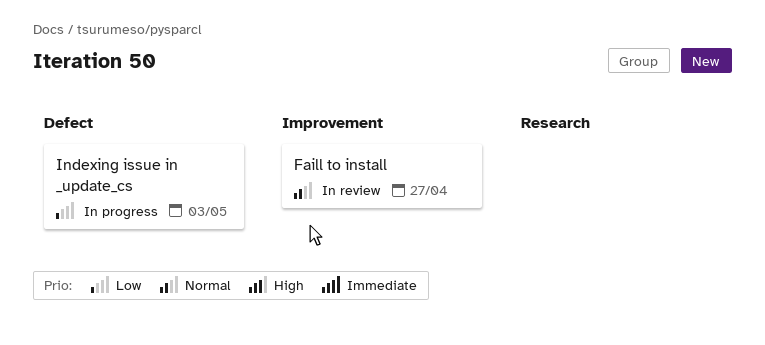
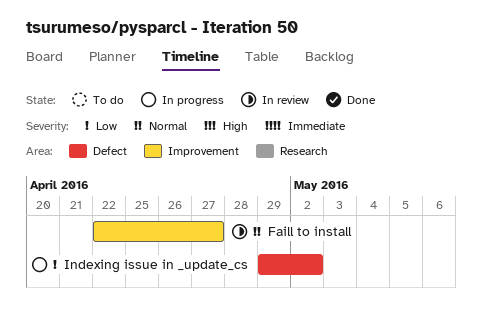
Indexing issue in _update_cs, due: May 3 -> May 2

